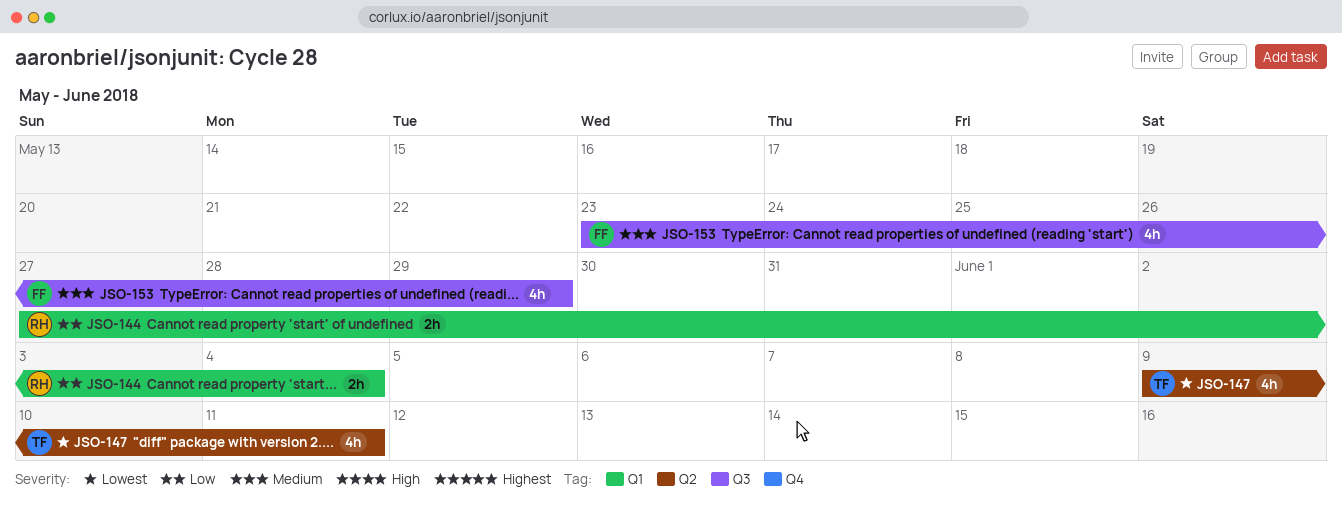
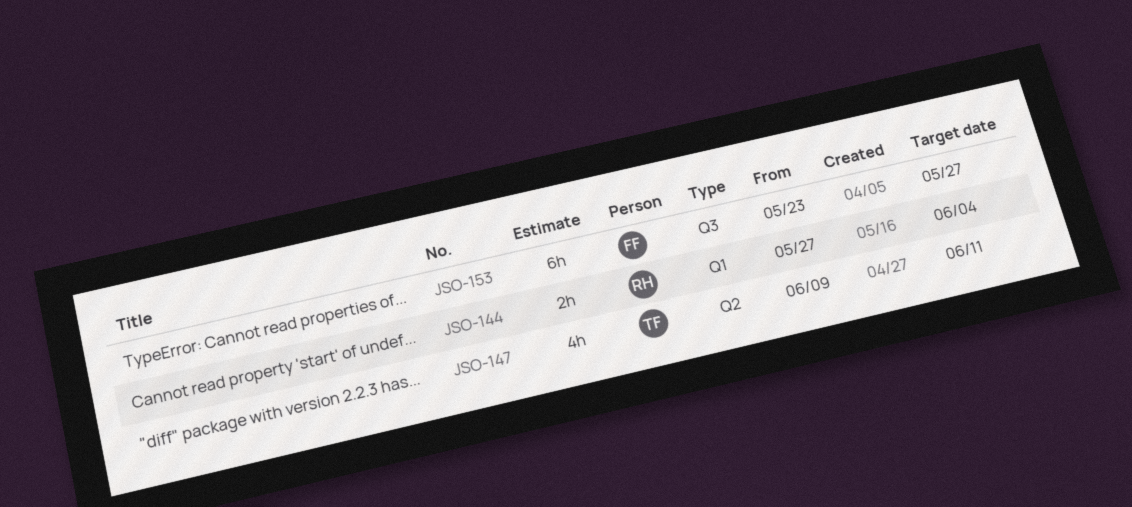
JSO-153, estimate: 4h -> 6h
JSO-153, due: May 29 -> May 27

